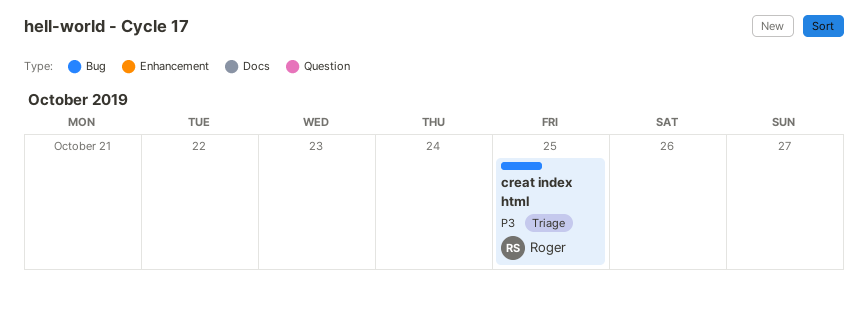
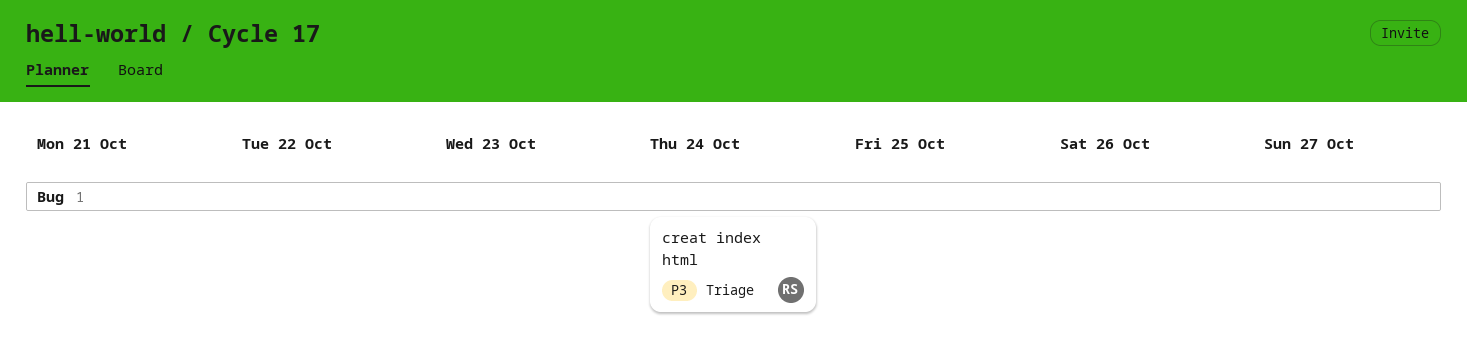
creat index html, due: Oct 25 -> Oct 24

